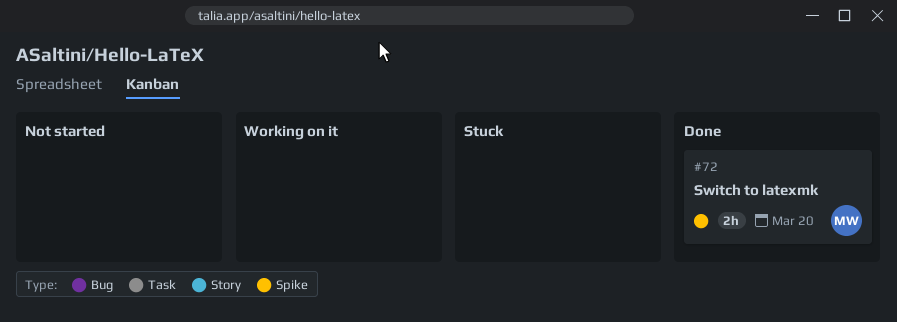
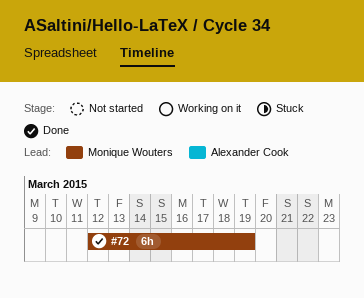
#72, estimate: 2h -> 6h
#72, due: Mar 20 -> Mar 19

